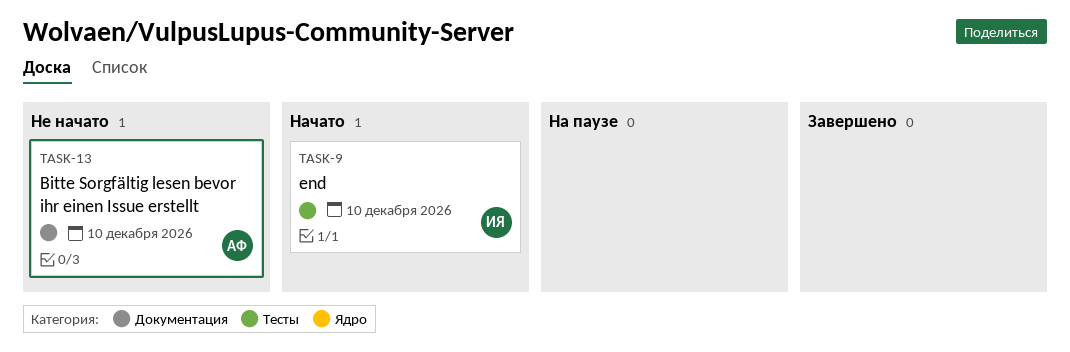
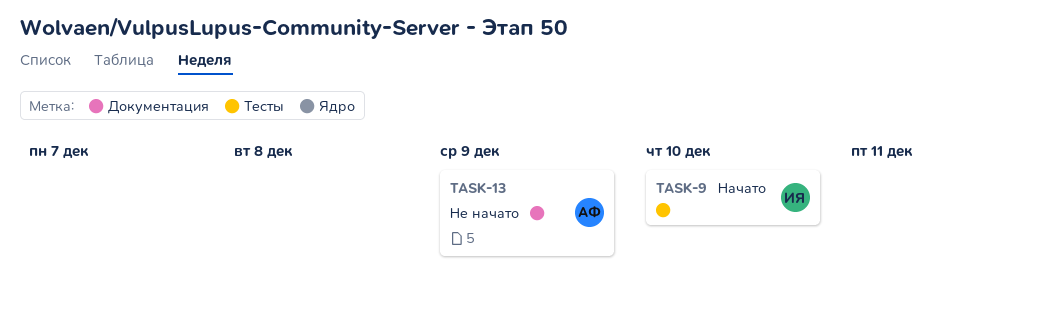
TASK-13, due: Dec 10 -> Dec 9

